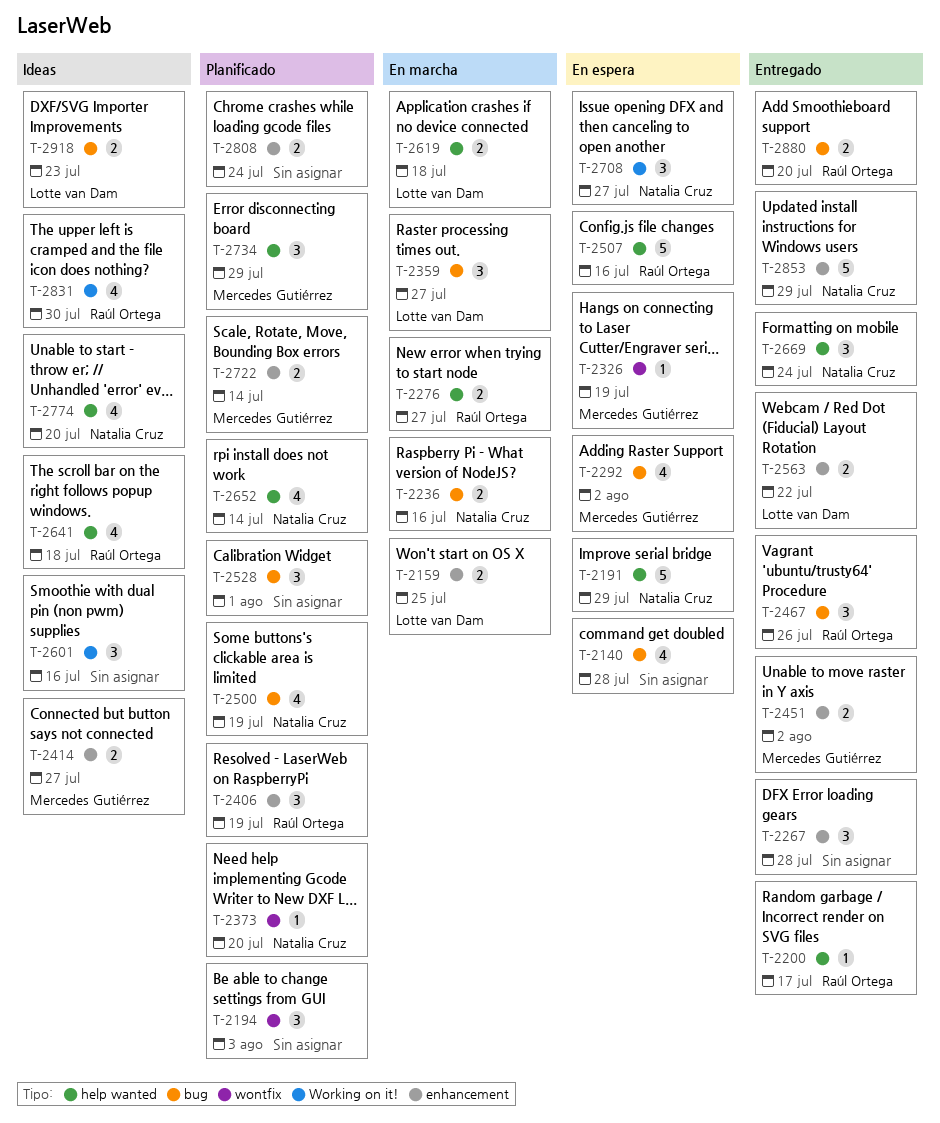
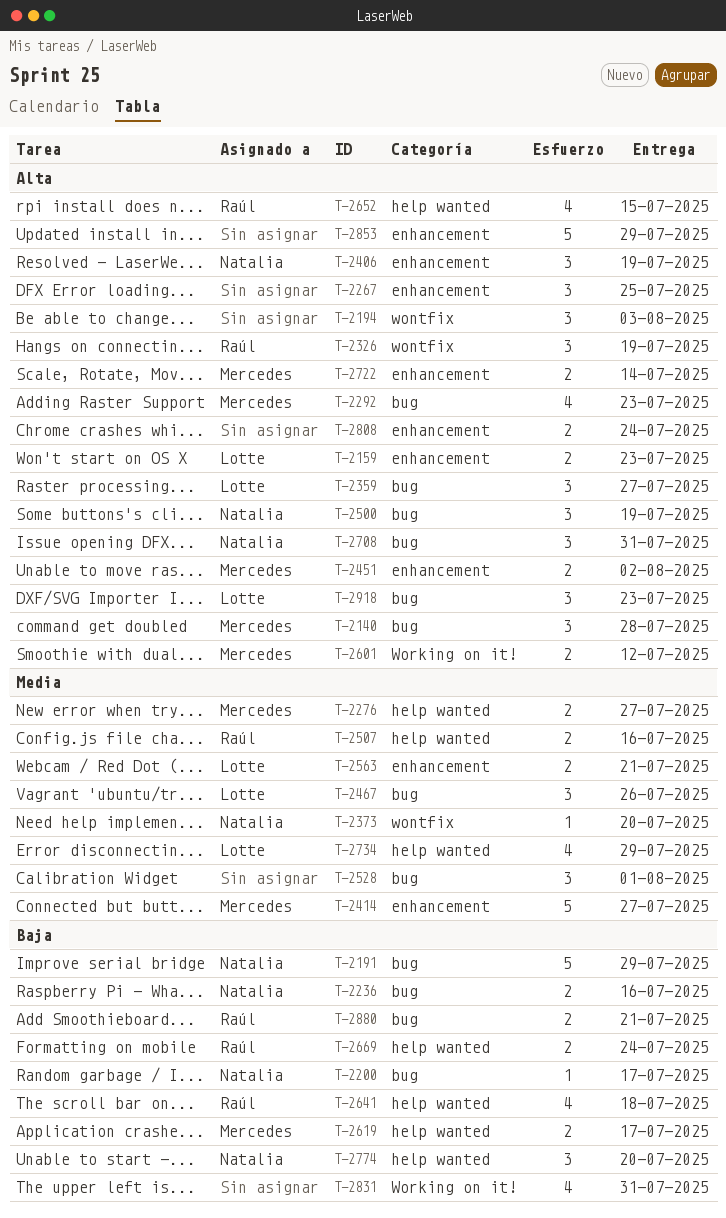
T-2140, owner: none -> Mercedes Gutiérrez
T-2140, estimate: 4 -> 3
T-2159, due: Jul 25 -> Jul 23
T-2191, label: help wanted -> bug
T-2200, owner: Raúl Ortega -> Natalia Cruz
T-2200, label: help wanted -> bug
T-2267, due: Jul 28 -> Jul 25
T-2276, owner: Raúl Ortega -> Mercedes Gutiérrez
T-2292, due: Aug 2 -> Jul 23
T-2326, owner: Mercedes Gutiérrez -> Raúl Ortega
T-2326, estimate: 1 -> 3
T-2406, owner: Raúl Ortega -> Natalia Cruz
T-2414, estimate: 2 -> 5
T-2467, owner: Raúl Ortega -> Lotte van Dam
T-2500, estimate: 4 -> 3
T-2507, estimate: 5 -> 2
T-2563, due: Jul 22 -> Jul 21
T-2601, owner: none -> Mercedes Gutiérrez
T-2601, estimate: 3 -> 2
T-2601, due: Jul 16 -> Jul 12
T-2619, owner: Lotte van Dam -> Mercedes Gutiérrez
T-2619, due: Jul 18 -> Jul 17
T-2652, owner: Natalia Cruz -> Raúl Ortega
T-2652, due: Jul 14 -> Jul 15
T-2669, owner: Natalia Cruz -> Raúl Ortega
T-2669, estimate: 3 -> 2
T-2708, label: Working on it! -> bug
T-2708, due: Jul 27 -> Jul 31
T-2734, owner: Mercedes Gutiérrez -> Lotte van Dam
T-2734, estimate: 3 -> 4
T-2774, estimate: 4 -> 3
T-2831, owner: Raúl Ortega -> none
T-2831, due: Jul 30 -> Jul 31
T-2853, owner: Natalia Cruz -> none
T-2880, due: Jul 20 -> Jul 21
T-2918, estimate: 2 -> 3

